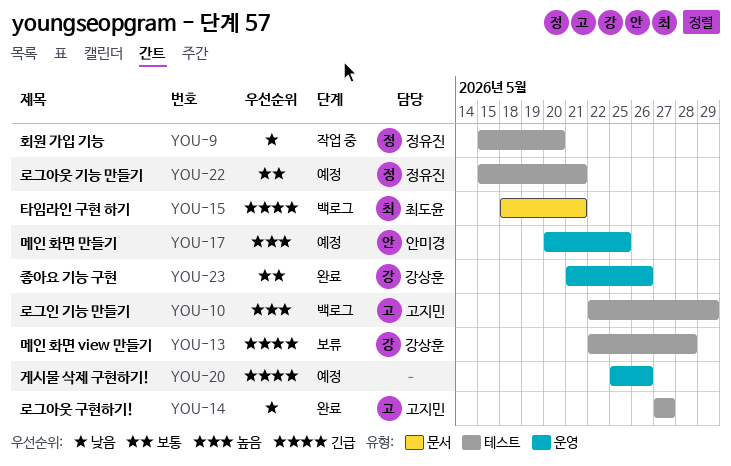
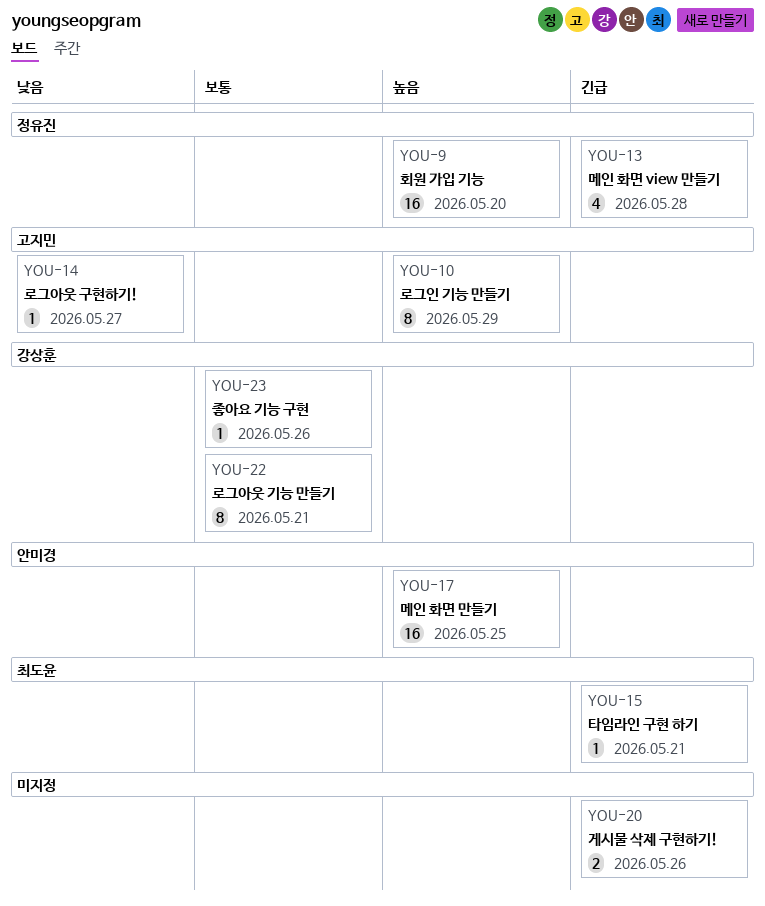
YOU-9, priority: 낮음 -> 높음
YOU-13, owner: 강상훈 -> 정유진
YOU-22, owner: 정유진 -> 강상훈

